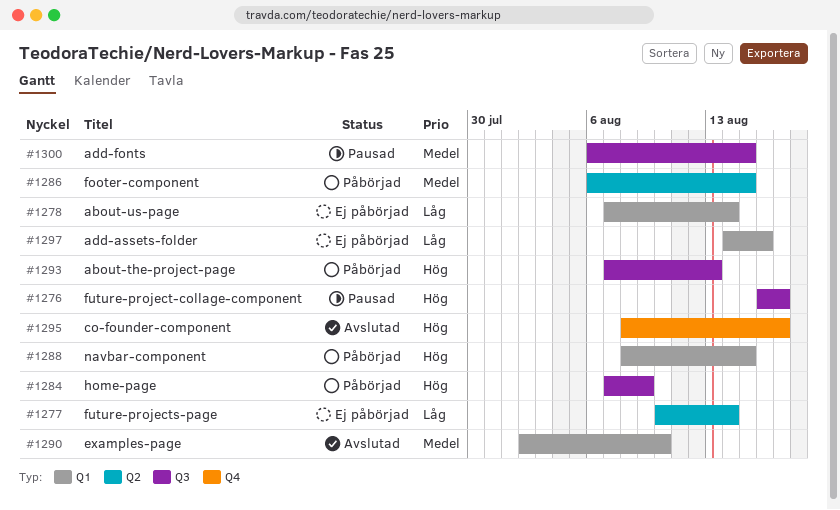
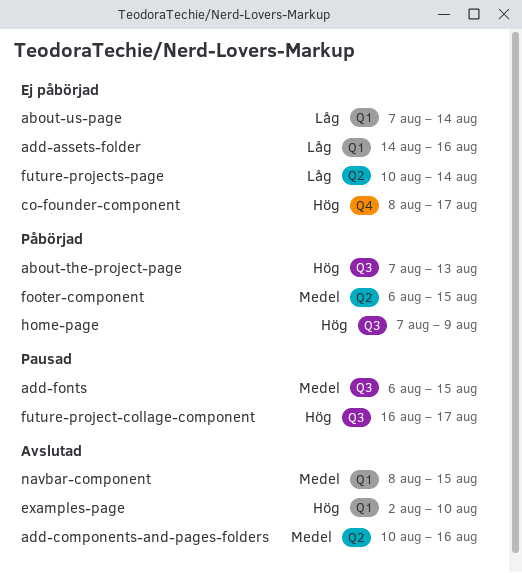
add-components-and-pages-folders: none -> present
co-founder-component, status: Avslutad -> Ej påbörjad
examples-page, priority: Medel -> Hög
navbar-component, status: Påbörjad -> Avslutad
navbar-component, priority: Hög -> Medel

